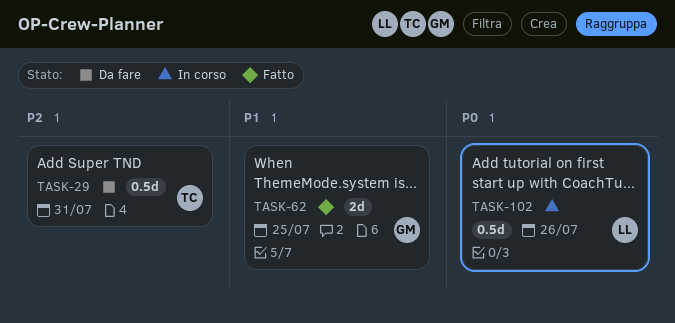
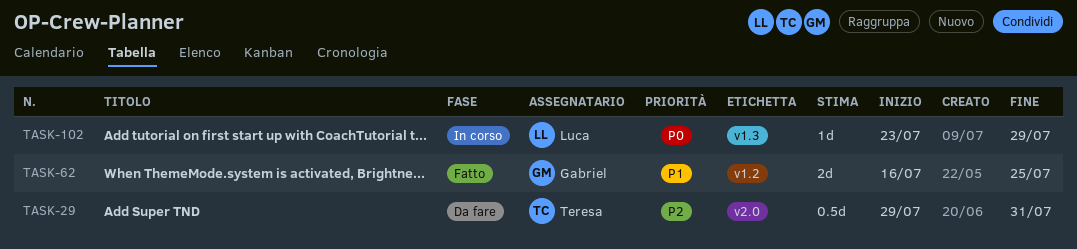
TASK-102, estimate: 0.5d -> 1d
TASK-102, due: Jul 26 -> Jul 29

